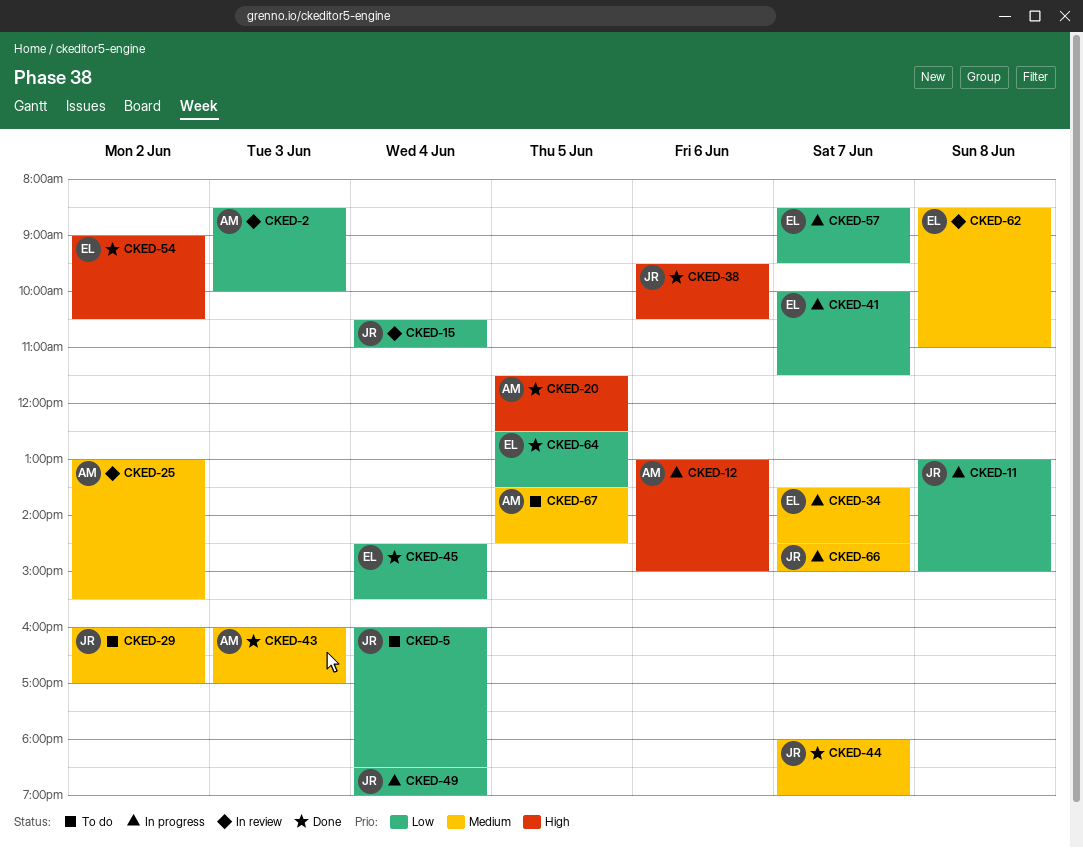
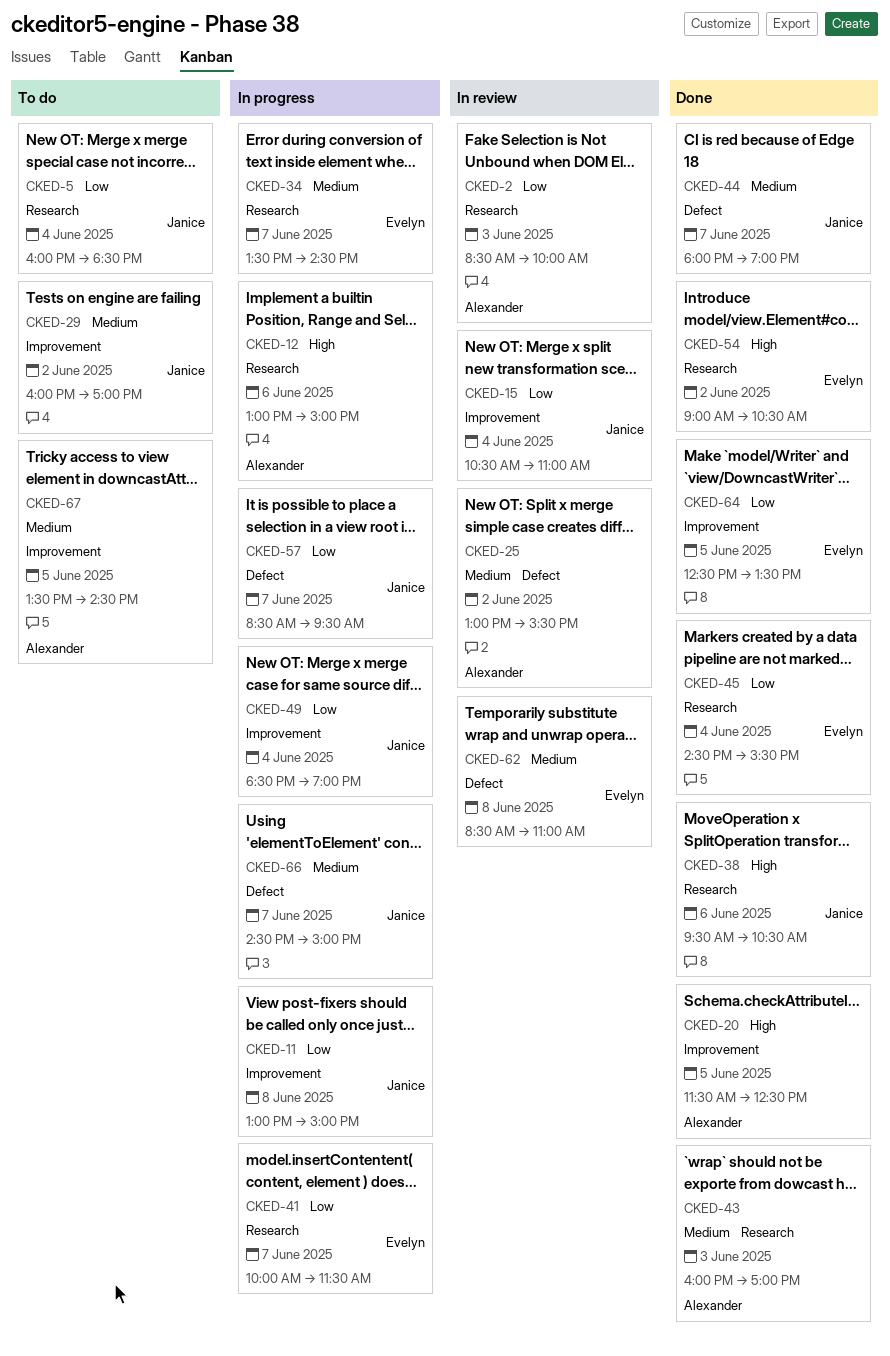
CKED-57, owner: Evelyn -> Janice

